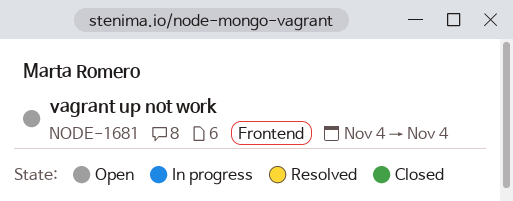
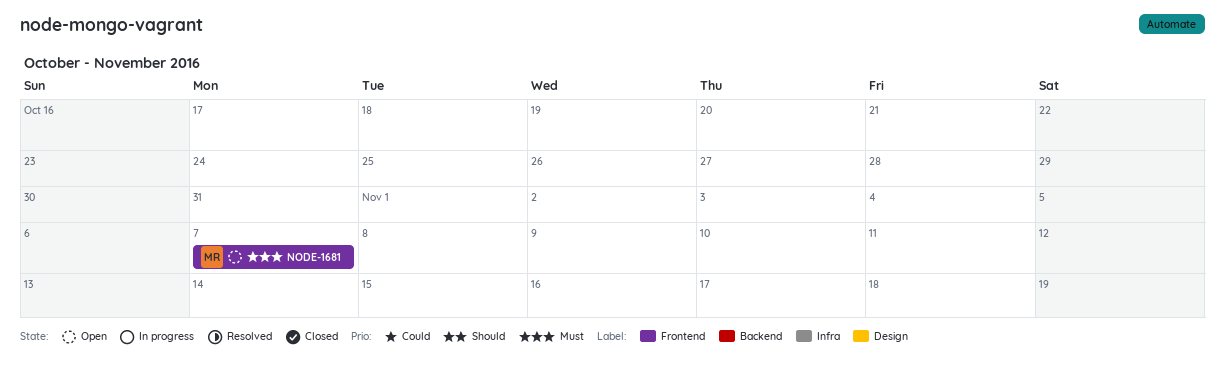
NODE-1681, start: Nov 4 -> Nov 7
NODE-1681, due: Nov 4 -> Nov 7

